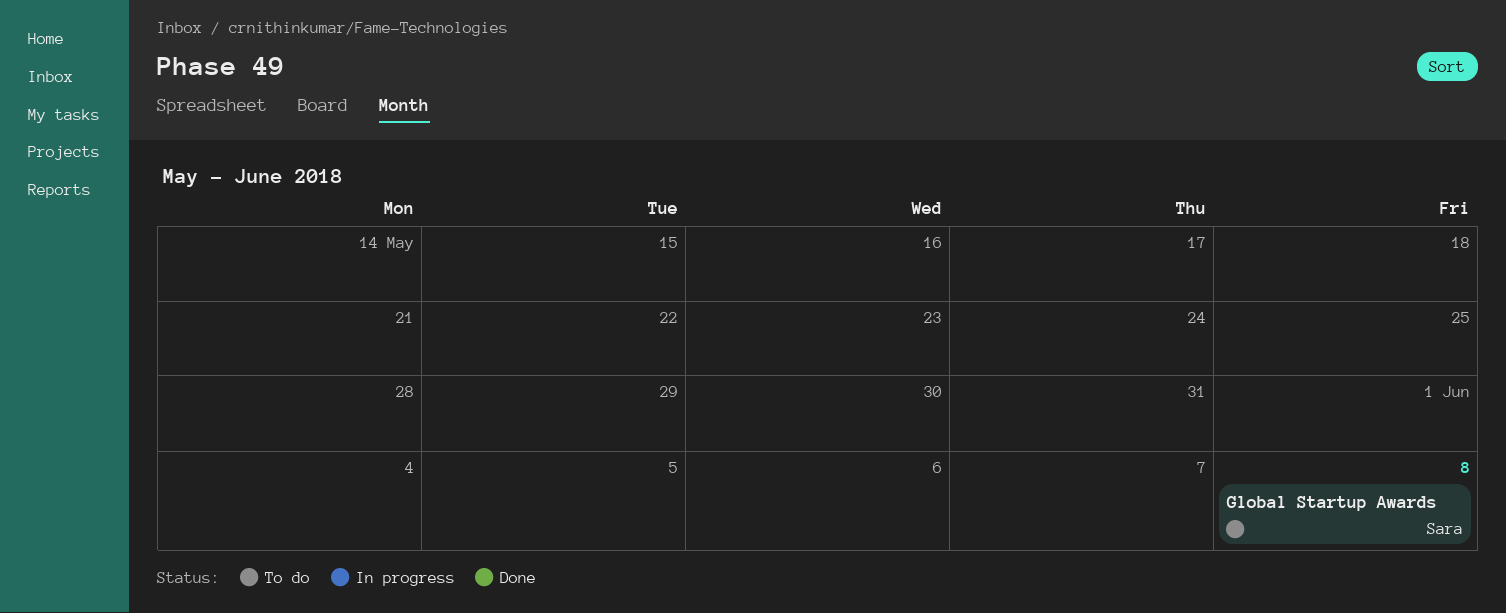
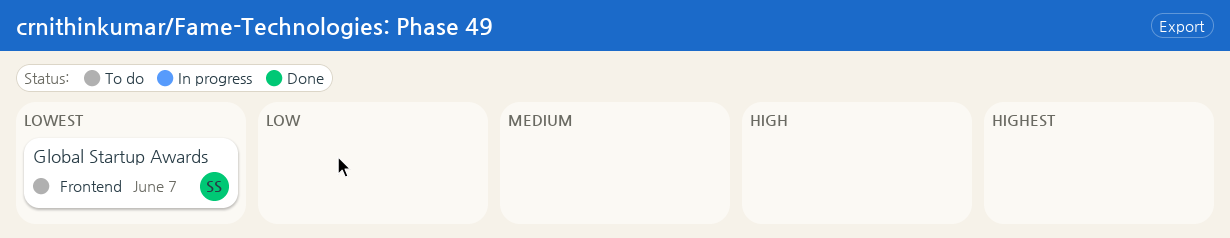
Global Startup Awards, due: Jun 8 -> Jun 7

